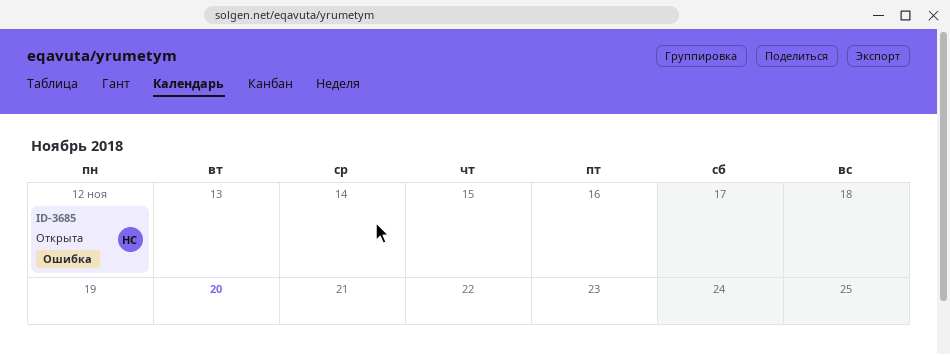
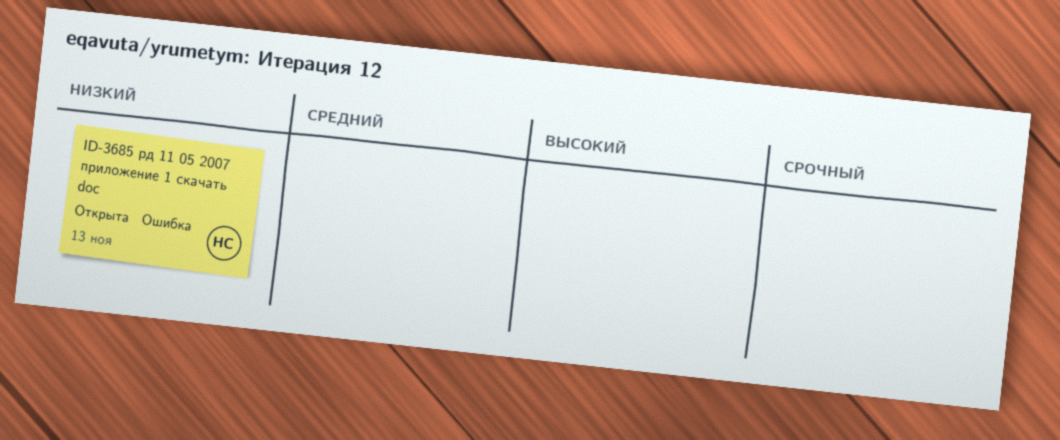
ID-3685, due: Nov 12 -> Nov 13

